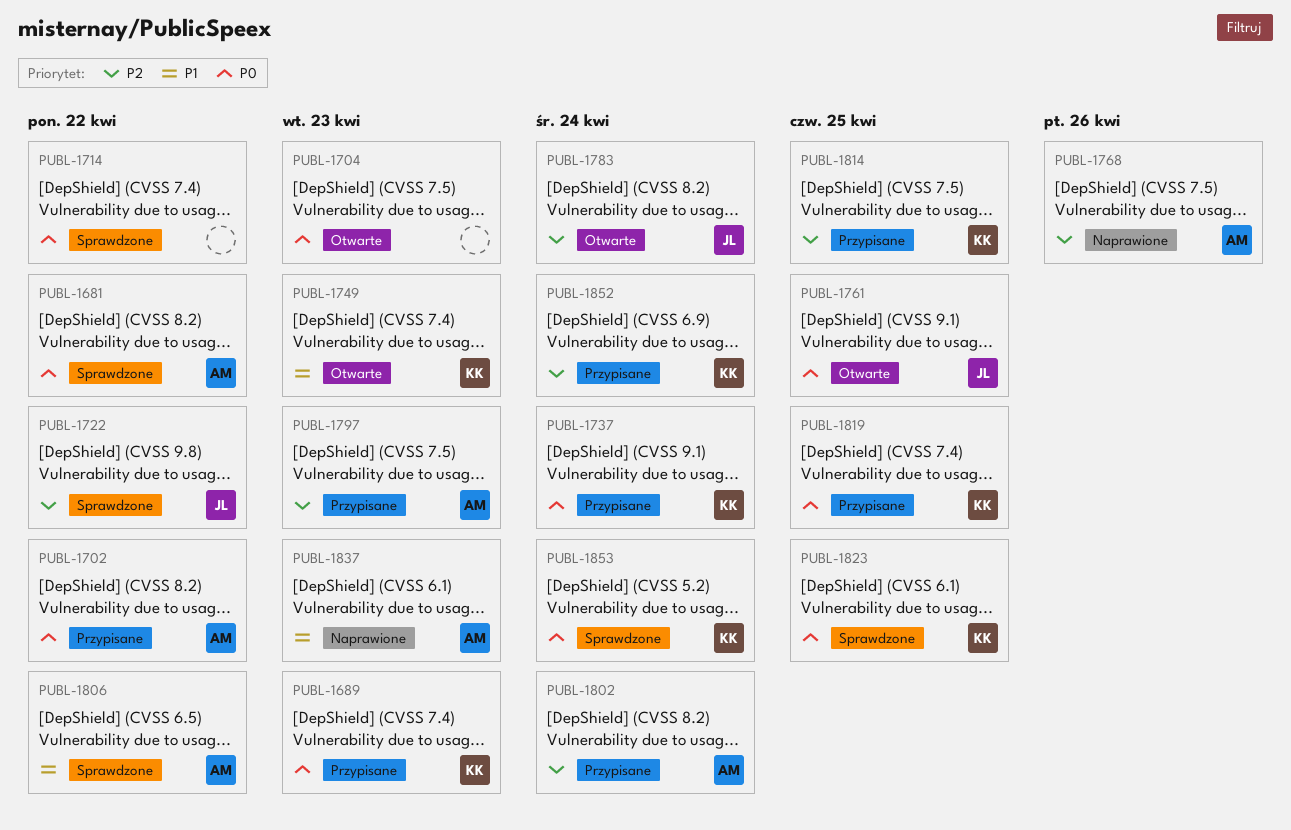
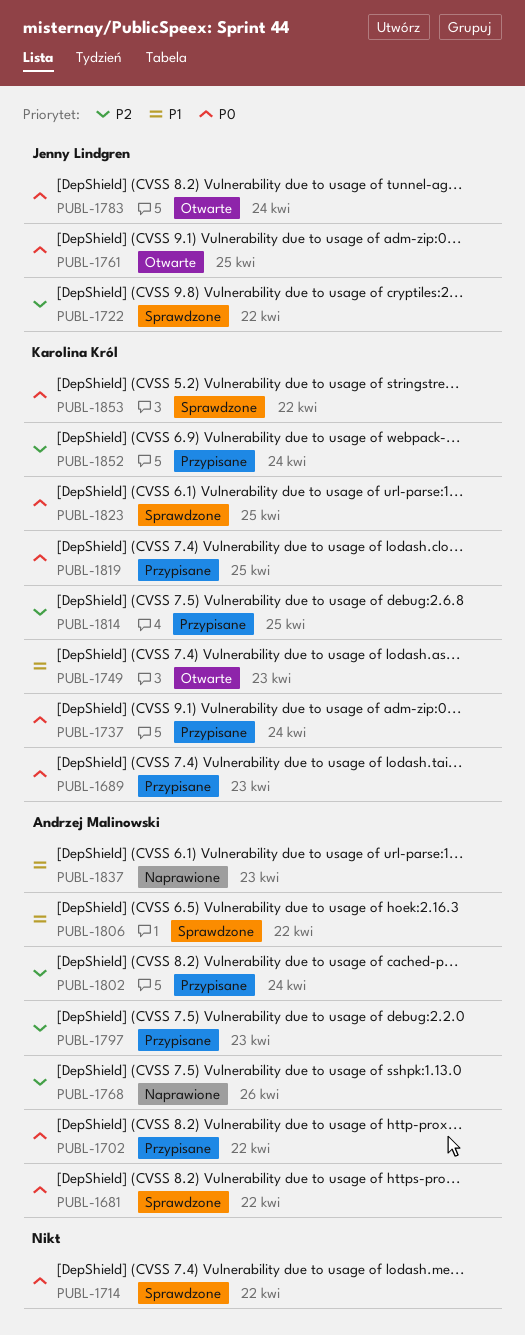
PUBL-1704: present -> none
PUBL-1783, priority: P2 -> P0
PUBL-1853, due: Apr 24 -> Apr 22

